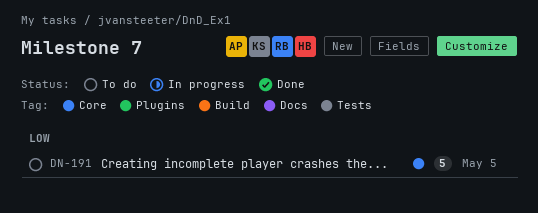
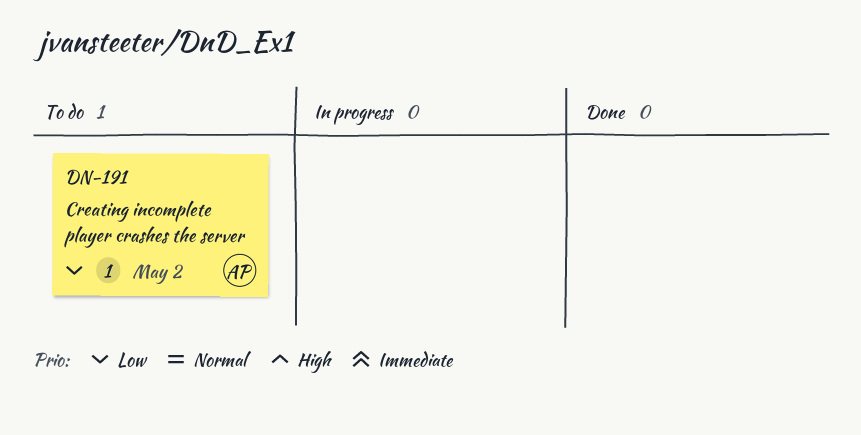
DN-191, estimate: 5 -> 1
DN-191, due: May 5 -> May 2

